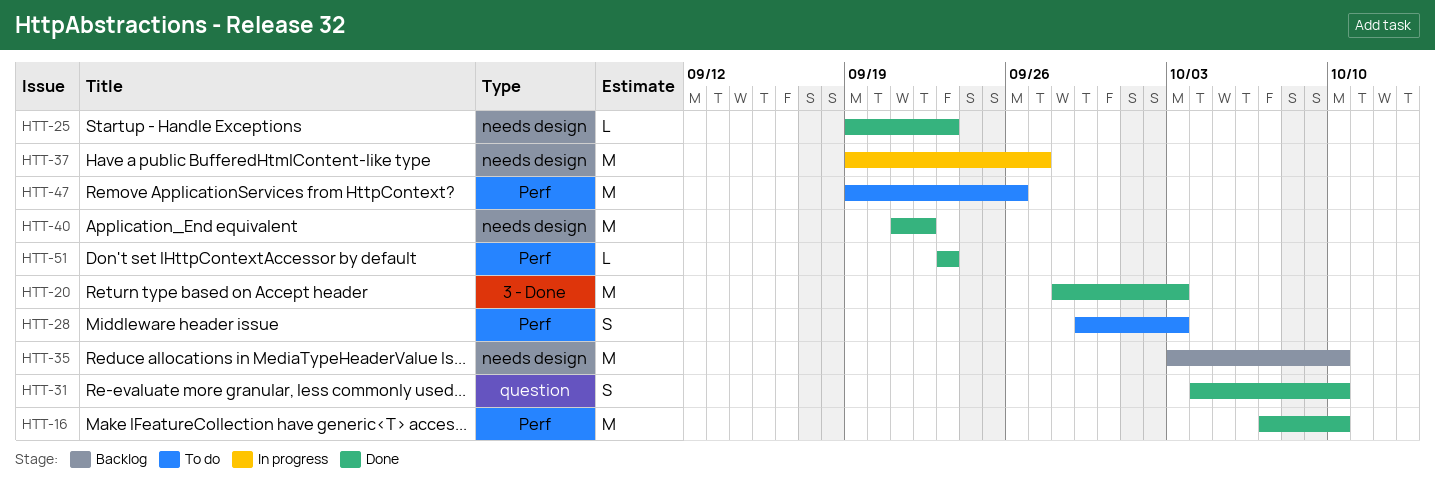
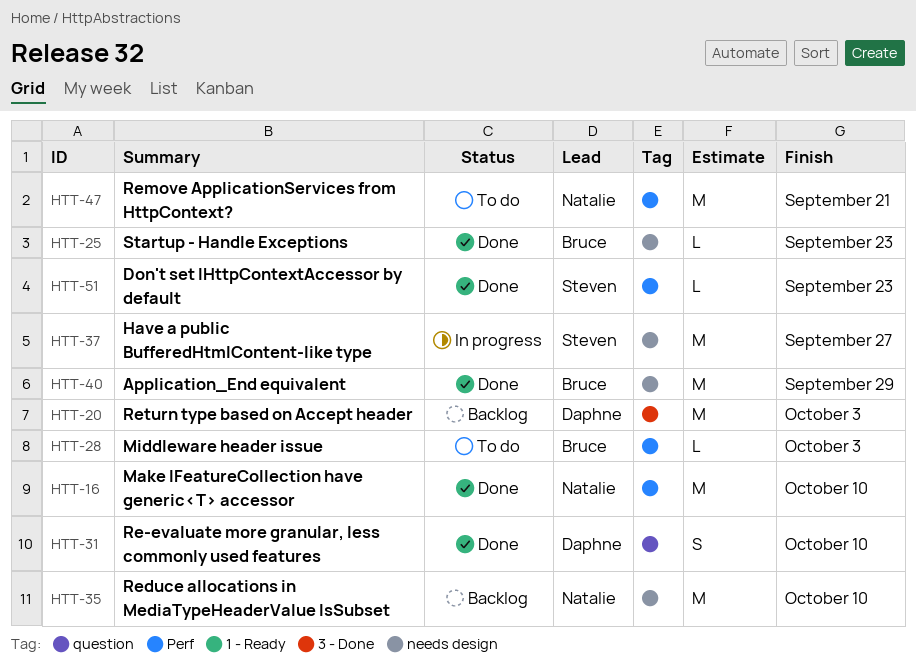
HTT-20, status: Done -> Backlog
HTT-28, estimate: S -> L
HTT-40, due: Sep 22 -> Sep 29
HTT-47, due: Sep 26 -> Sep 21

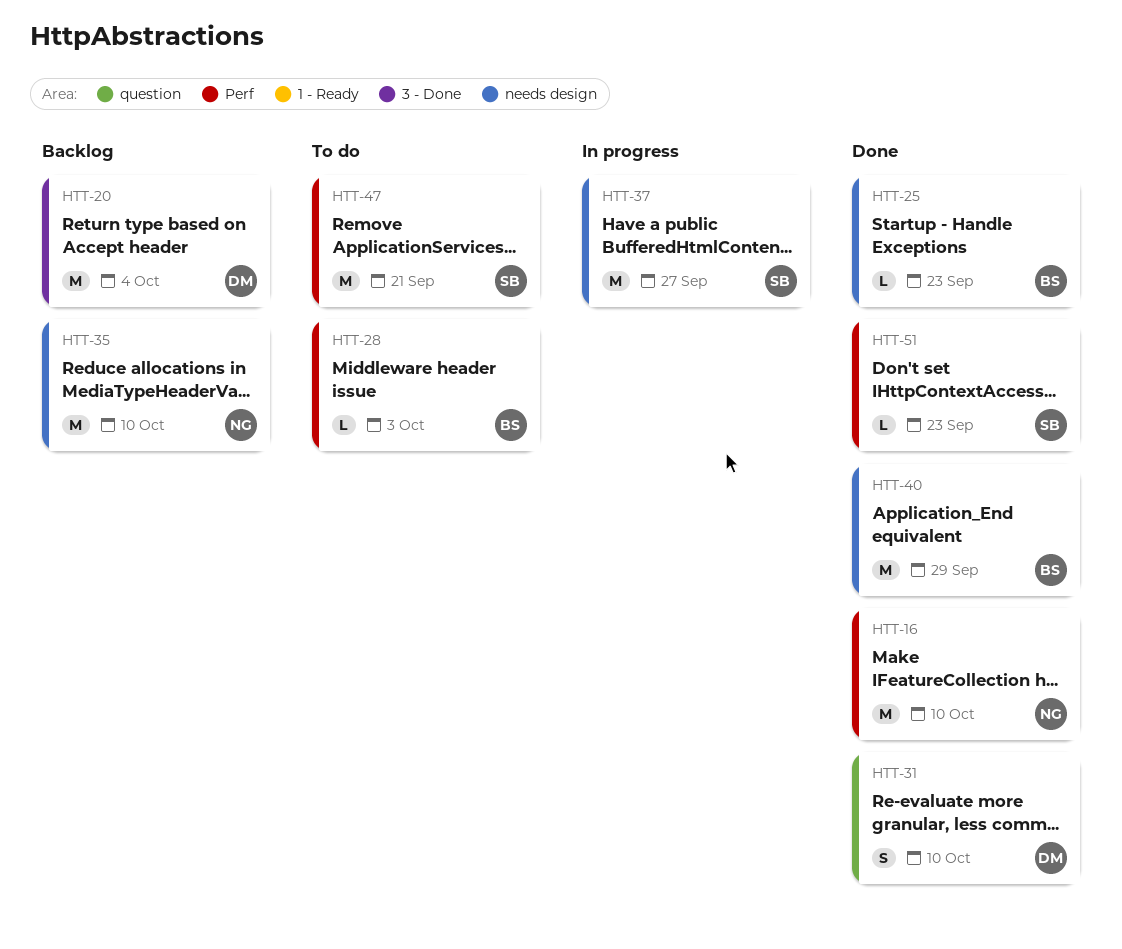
HTT-20, due: Oct 3 -> Oct 4
HTT-47, owner: Natalie -> Steven

